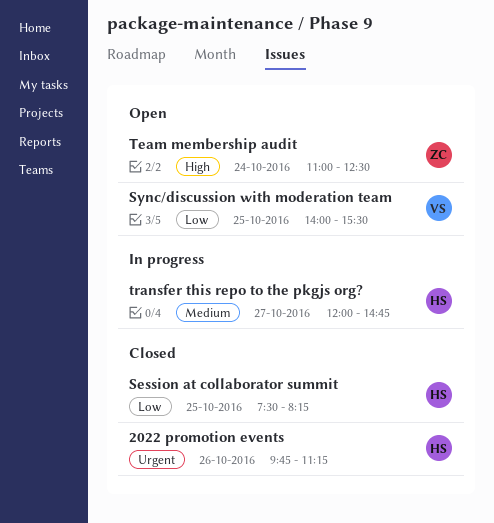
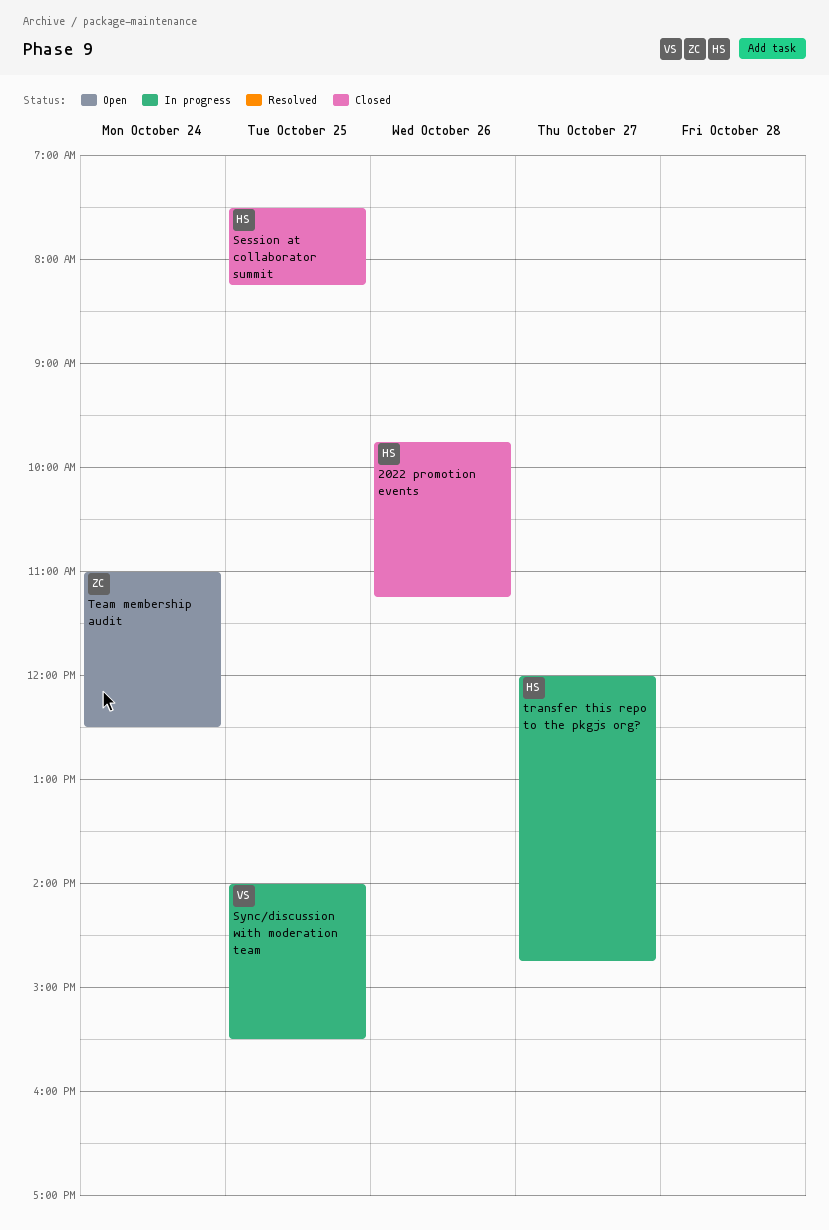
Sync/discussion with moderation team, status: Open -> In progress

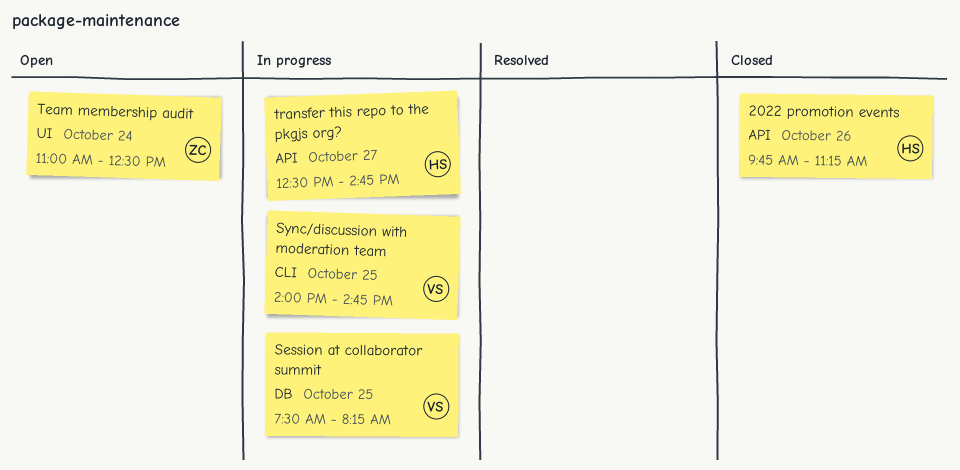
Session at collaborator summit, status: Closed -> In progress
Session at collaborator summit, owner: HS -> VS
Sync/discussion with moderation team, ends: 15:30 -> 14:45
transfer this repo to the pkgjs org?, begins: 12:00 -> 12:30

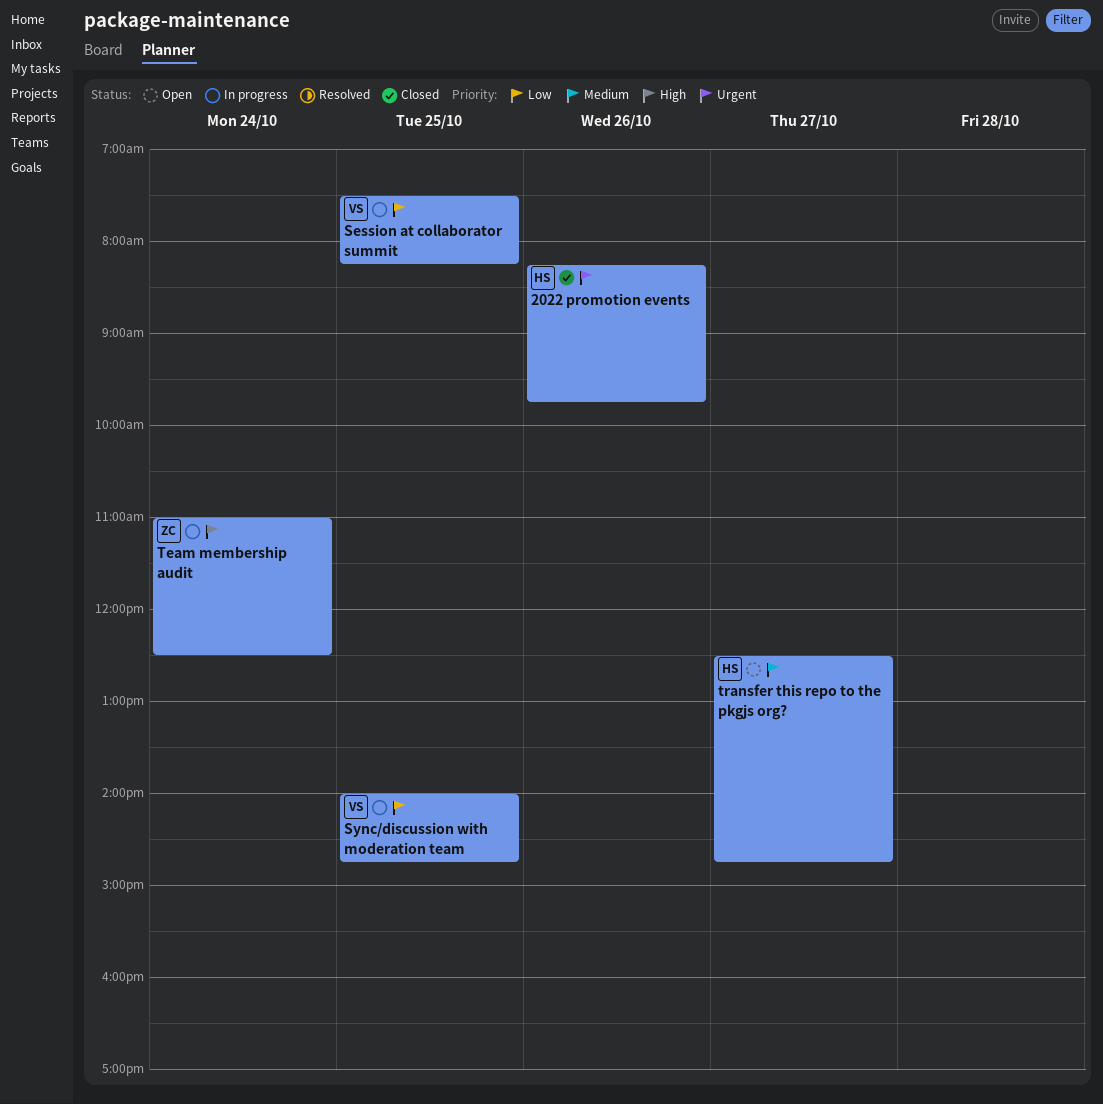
2022 promotion events, begins: 09:45 -> 08:15
2022 promotion events, ends: 11:15 -> 09:45
Team membership audit, status: Open -> In progress
transfer this repo to the pkgjs org?, status: In progress -> Open

